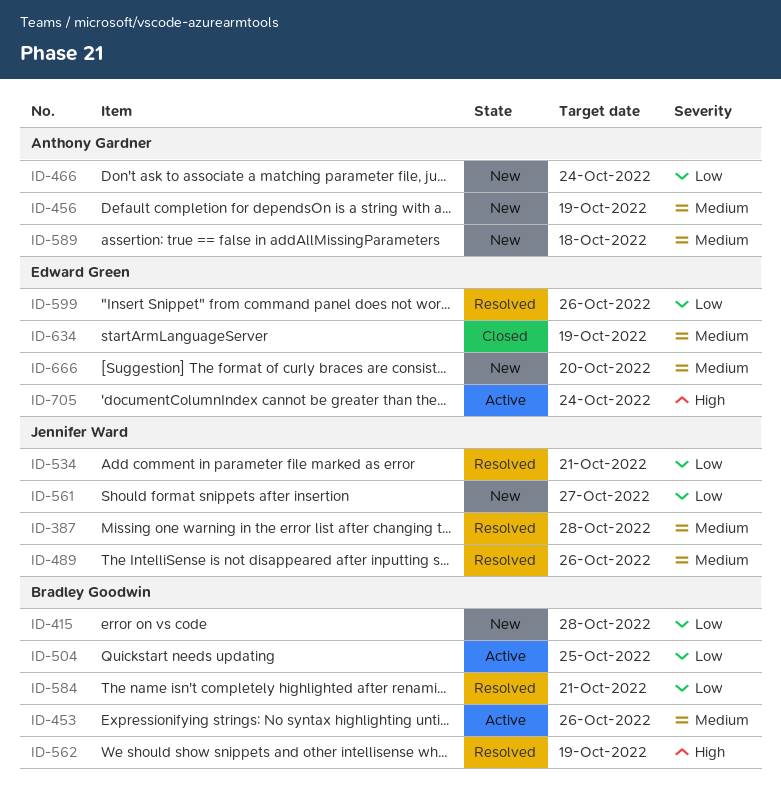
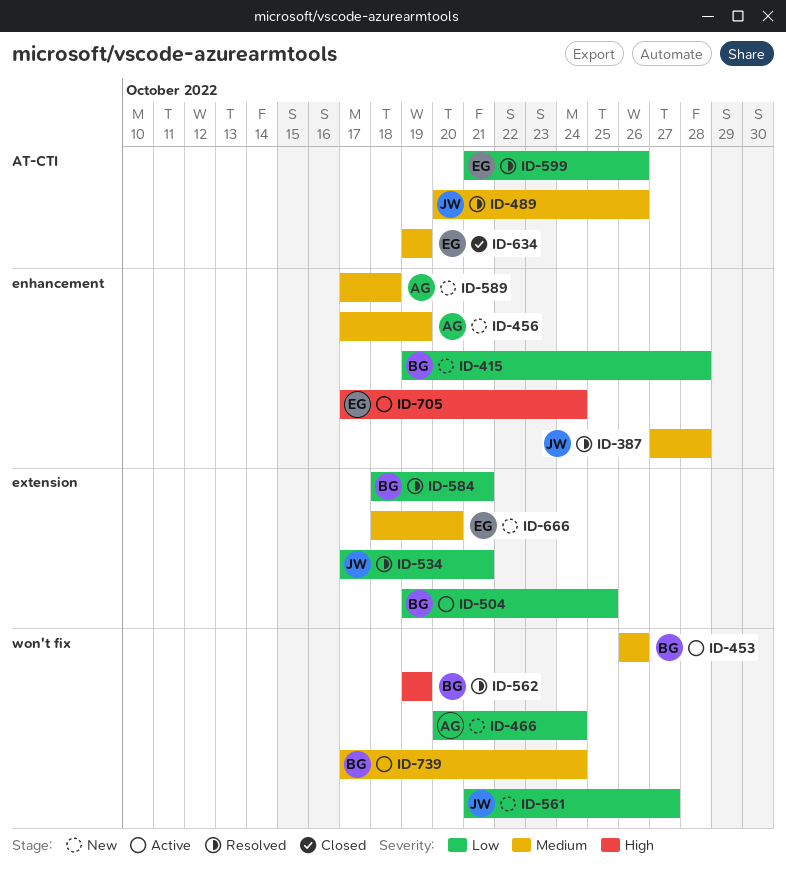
ID-739: none -> present

